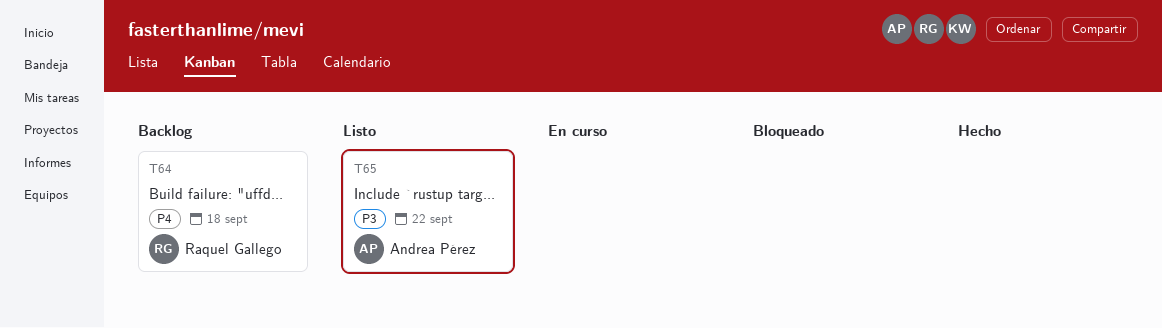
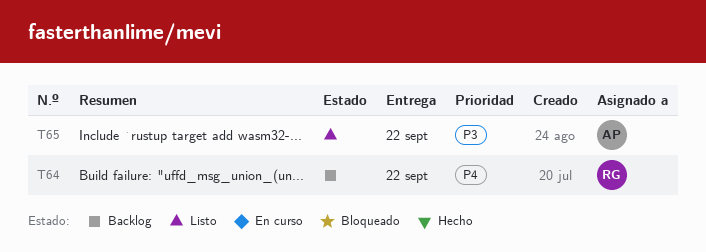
T64, due: Sep 18 -> Sep 22

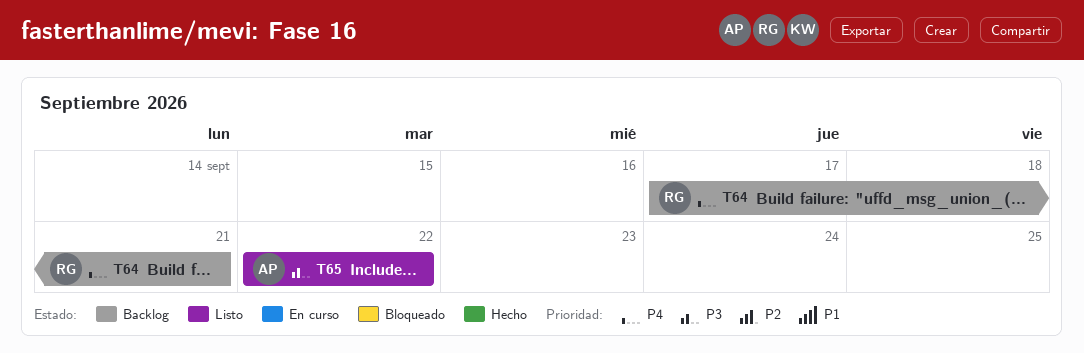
T64, due: Sep 22 -> Sep 21

